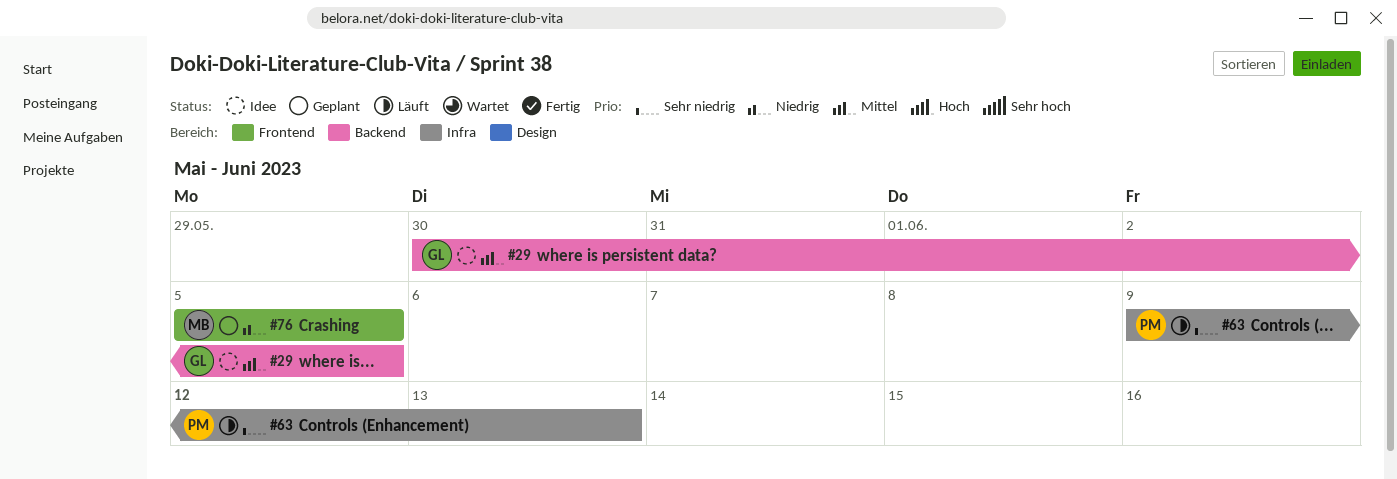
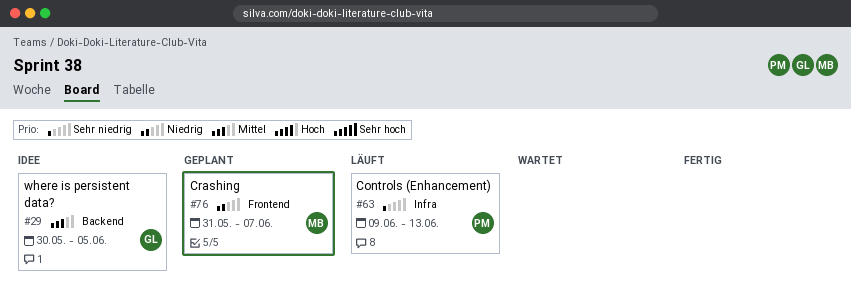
#76, start: Jun 5 -> May 31
#76, due: Jun 5 -> Jun 7

